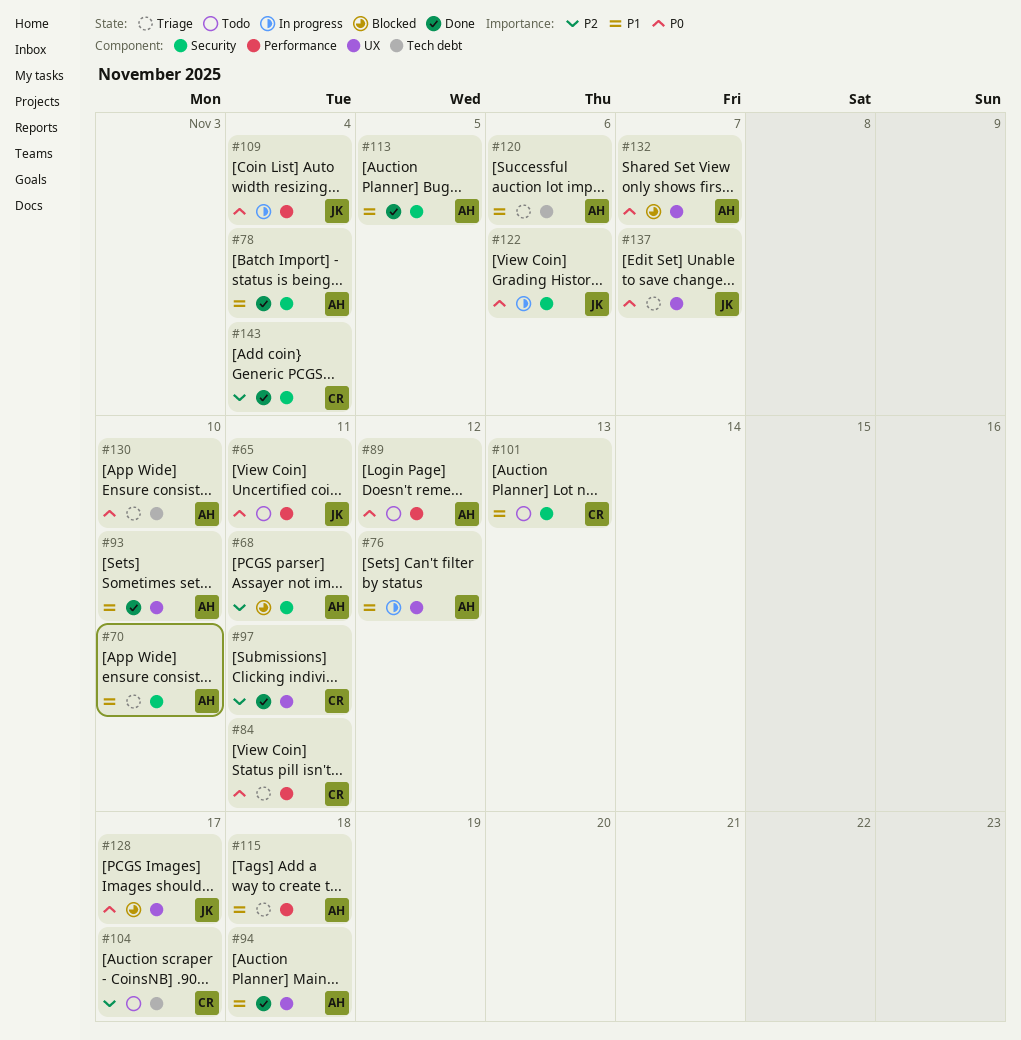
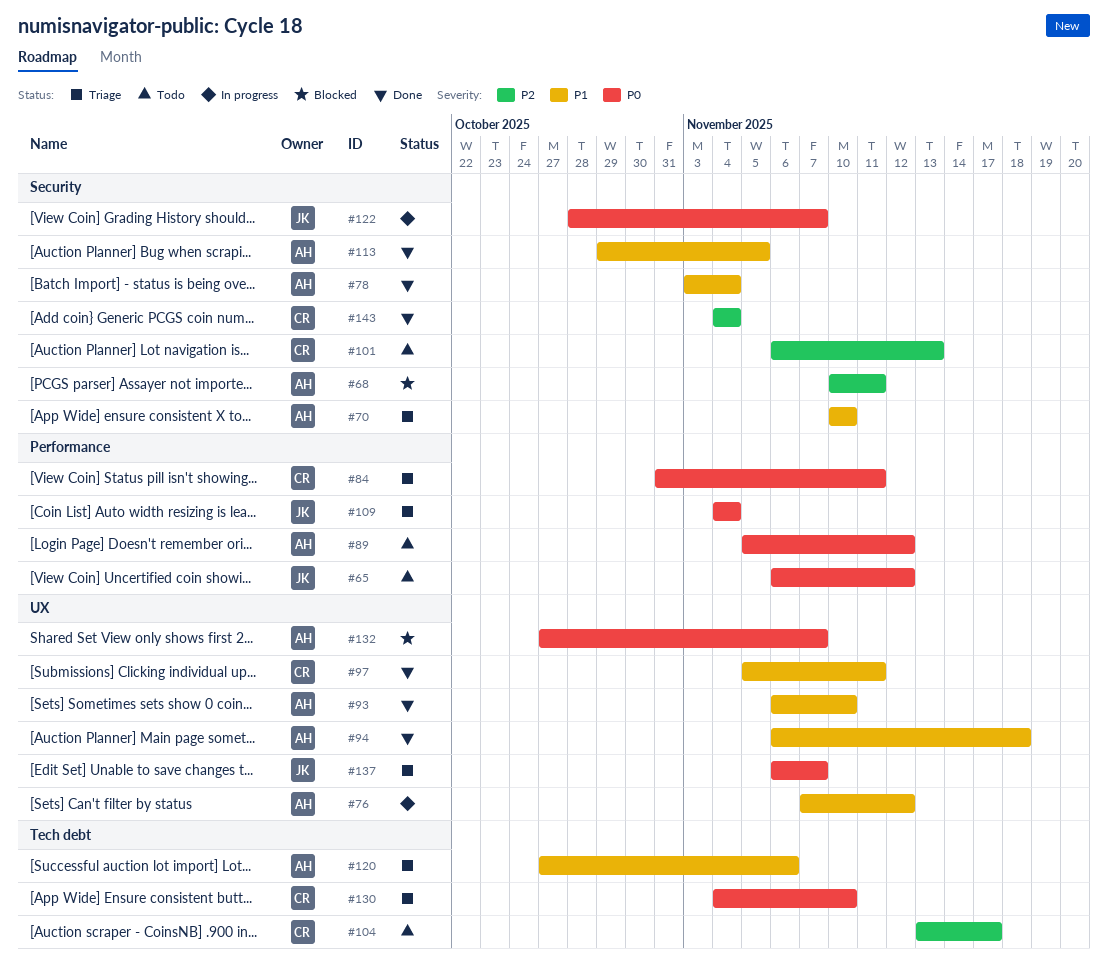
#65, due: Nov 11 -> Nov 12
#97, priority: P2 -> P1
#101, priority: P1 -> P2
#109, status: In progress -> Triage
#115: present -> none
#122, due: Nov 6 -> Nov 7
#128: present -> none
#130, owner: AH -> CR

